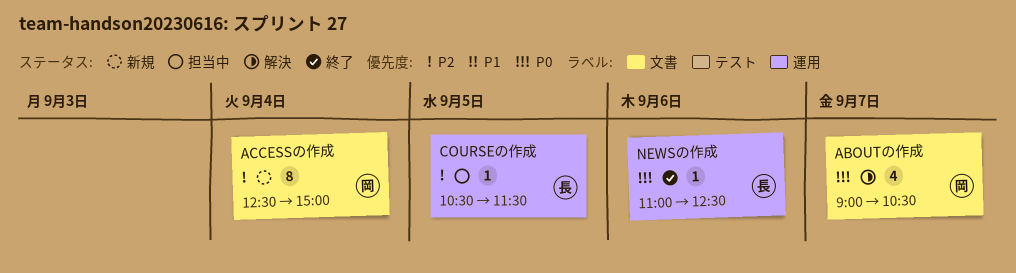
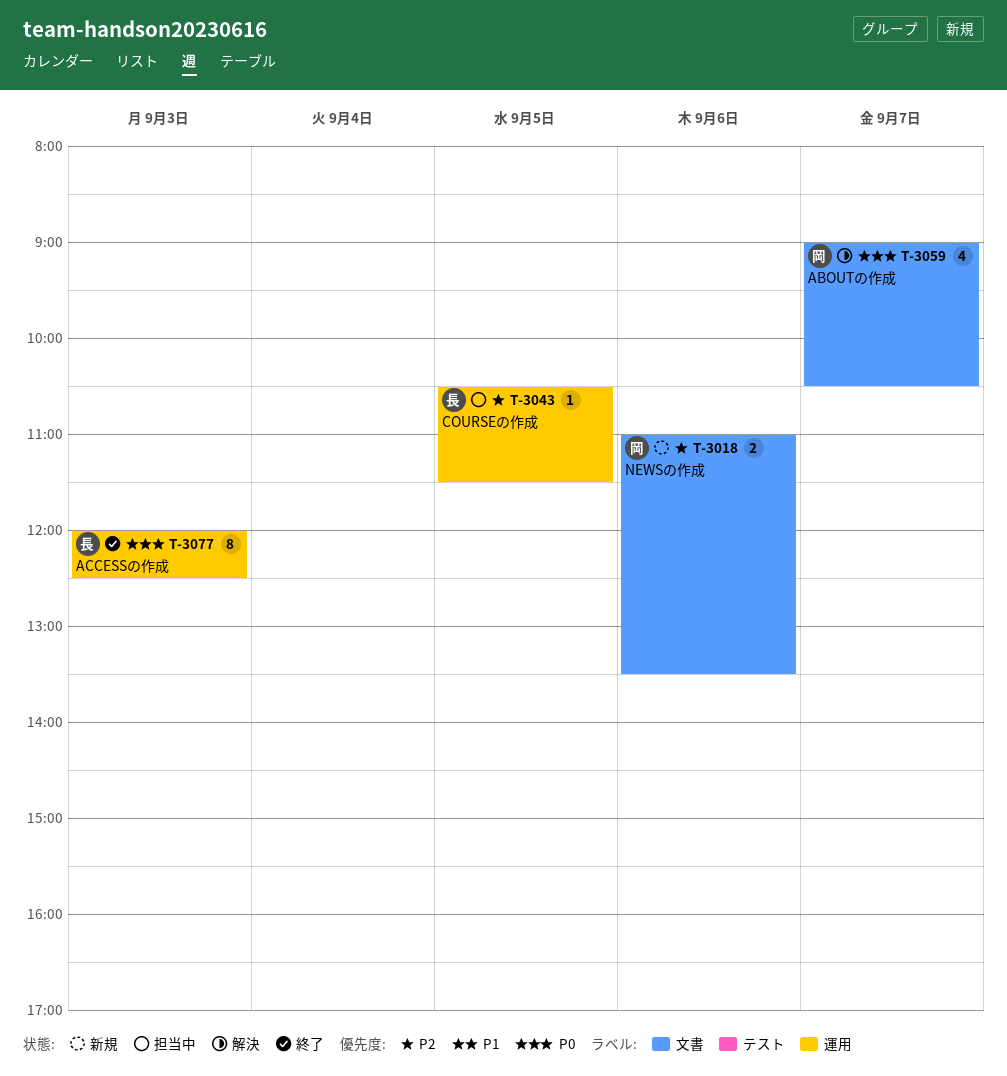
ACCESSの作成, status: 新規 -> 終了
ACCESSの作成, owner: 岡 -> 長
ACCESSの作成, priority: P2 -> P0
ACCESSの作成, label: 文書 -> 運用
ACCESSの作成, day: Sep 4 -> Sep 3
ACCESSの作成, begins: 12:30 -> 12:00
ACCESSの作成, ends: 15:00 -> 12:30
NEWSの作成, status: 終了 -> 新規
NEWSの作成, owner: 長 -> 岡
NEWSの作成, priority: P0 -> P2
NEWSの作成, label: 運用 -> 文書
NEWSの作成, estimate: 1 -> 2
NEWSの作成, ends: 12:30 -> 13:30

